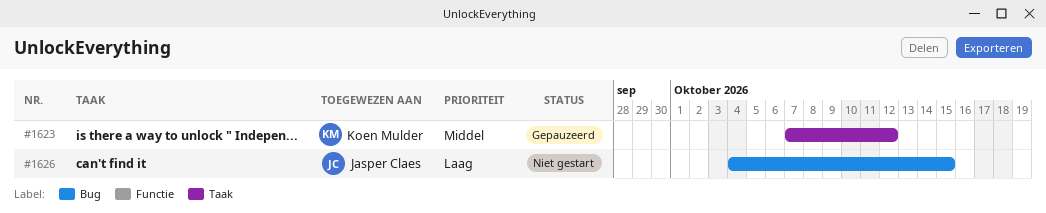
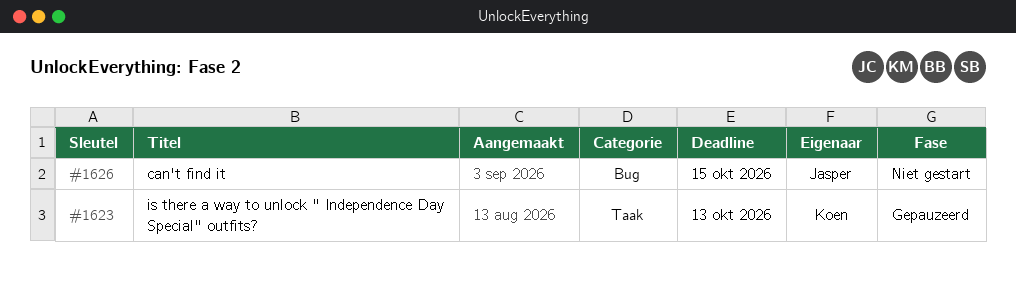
#1623, due: Oct 12 -> Oct 13

